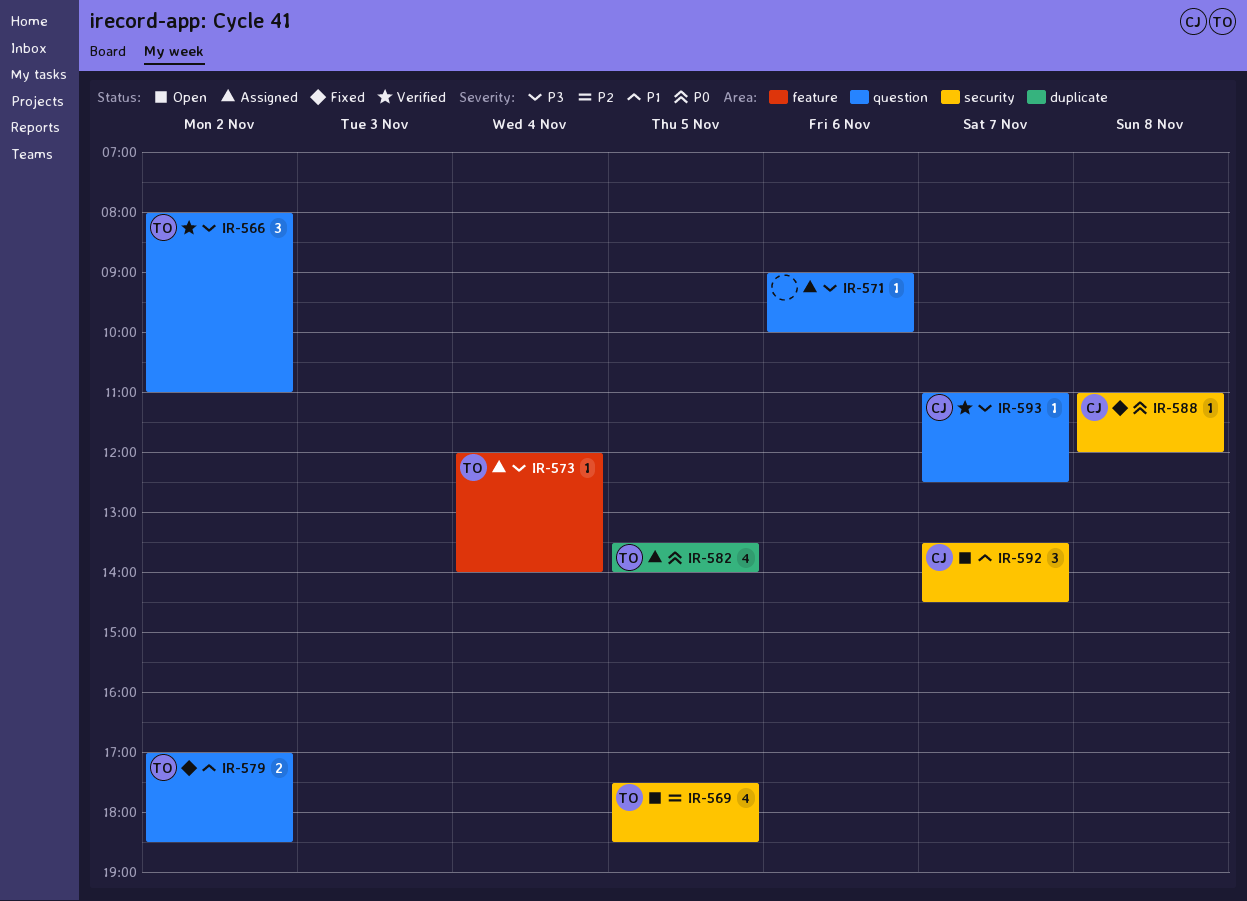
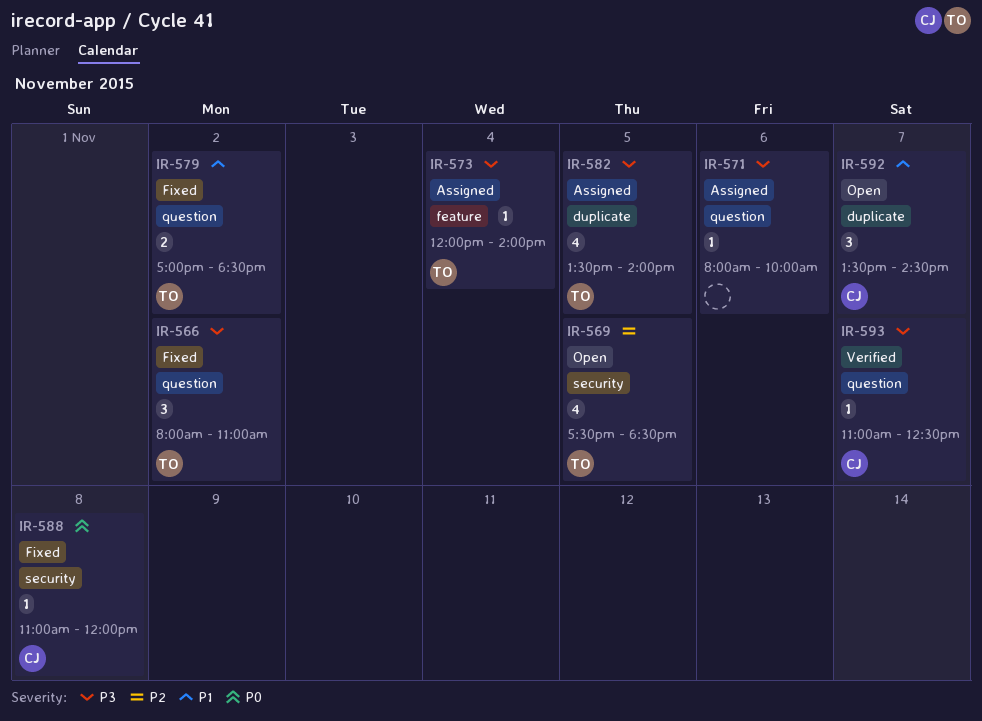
IR-566, status: Verified -> Fixed
IR-571, begins: 09:00 -> 08:00
IR-582, priority: P0 -> P3
IR-592, label: security -> duplicate

